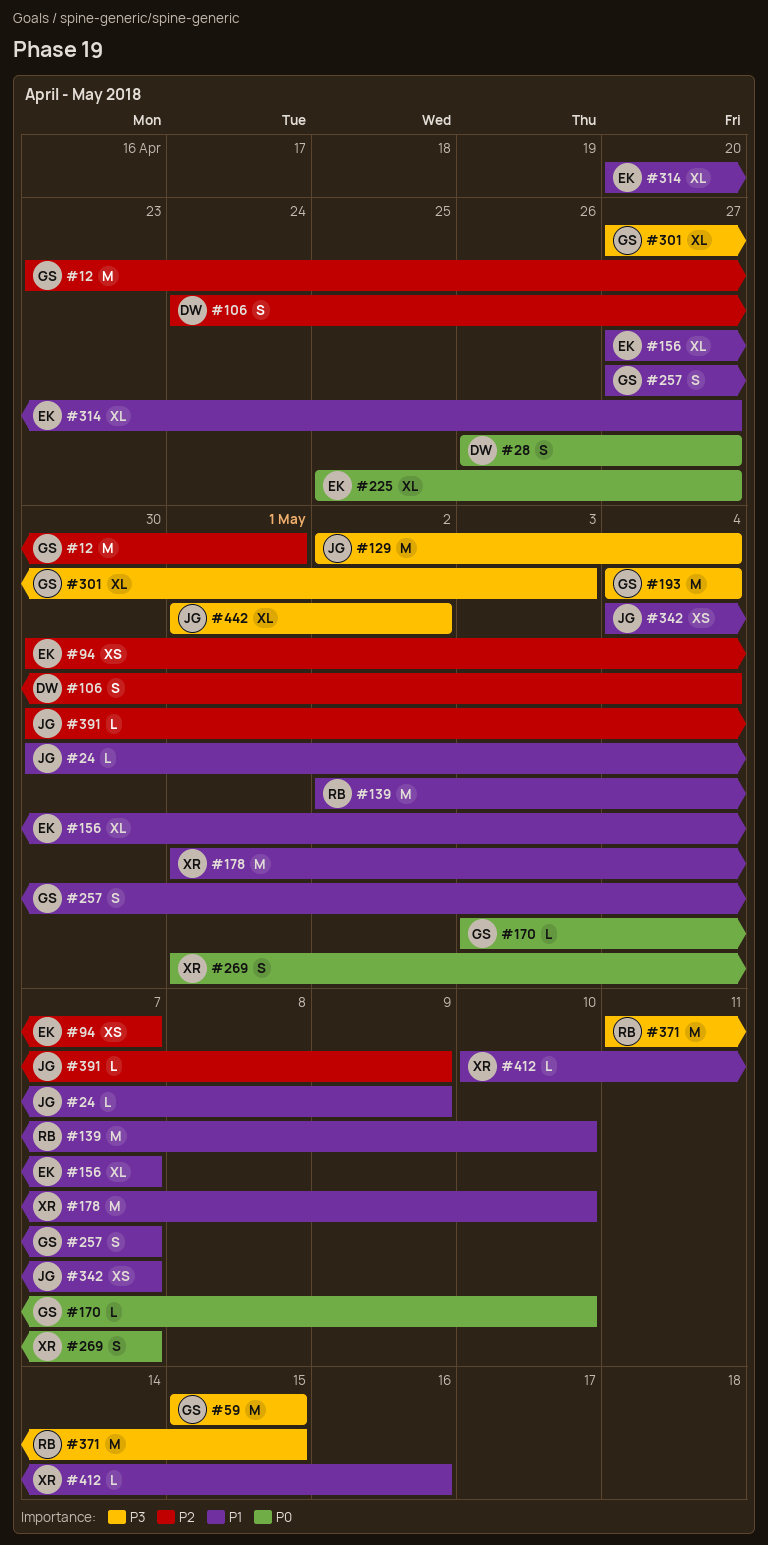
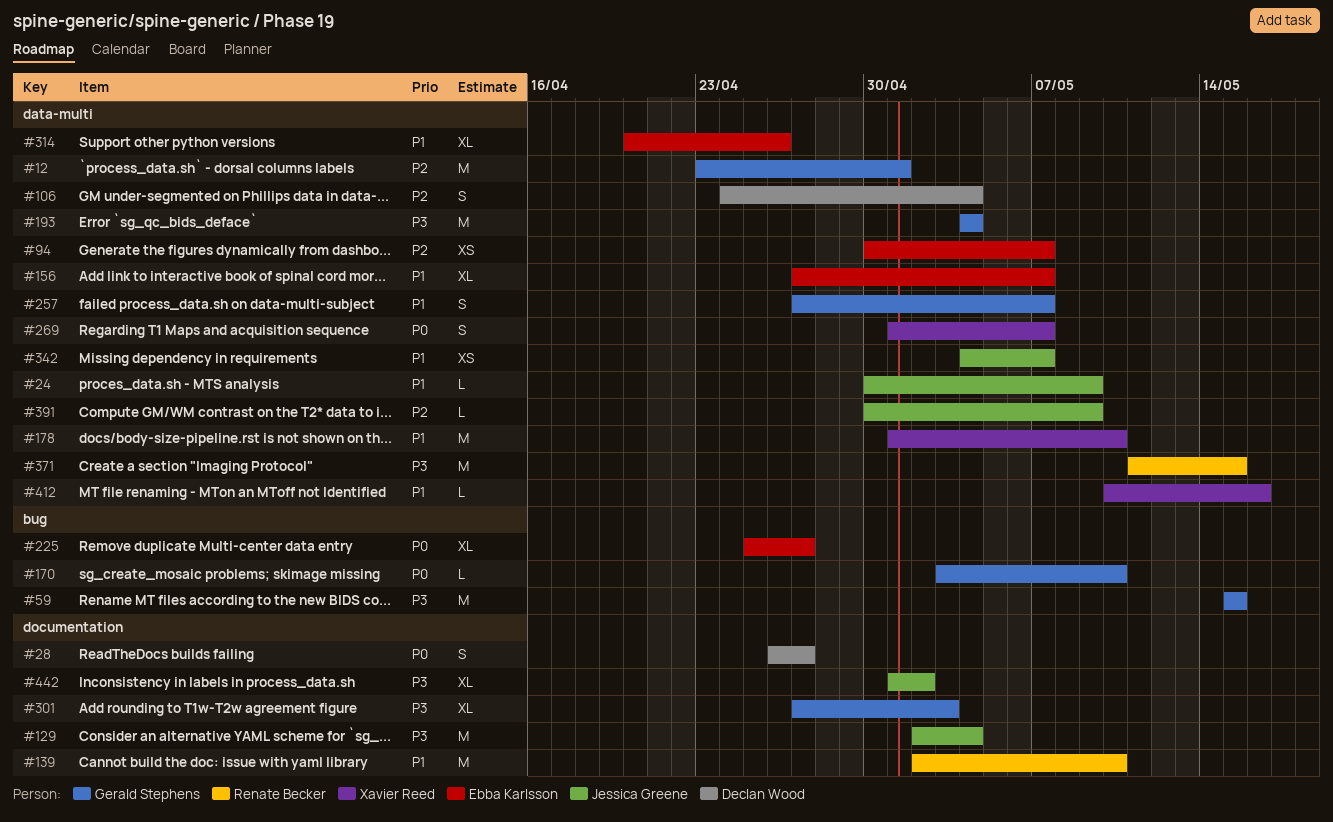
#314, due: Apr 27 -> Apr 26

